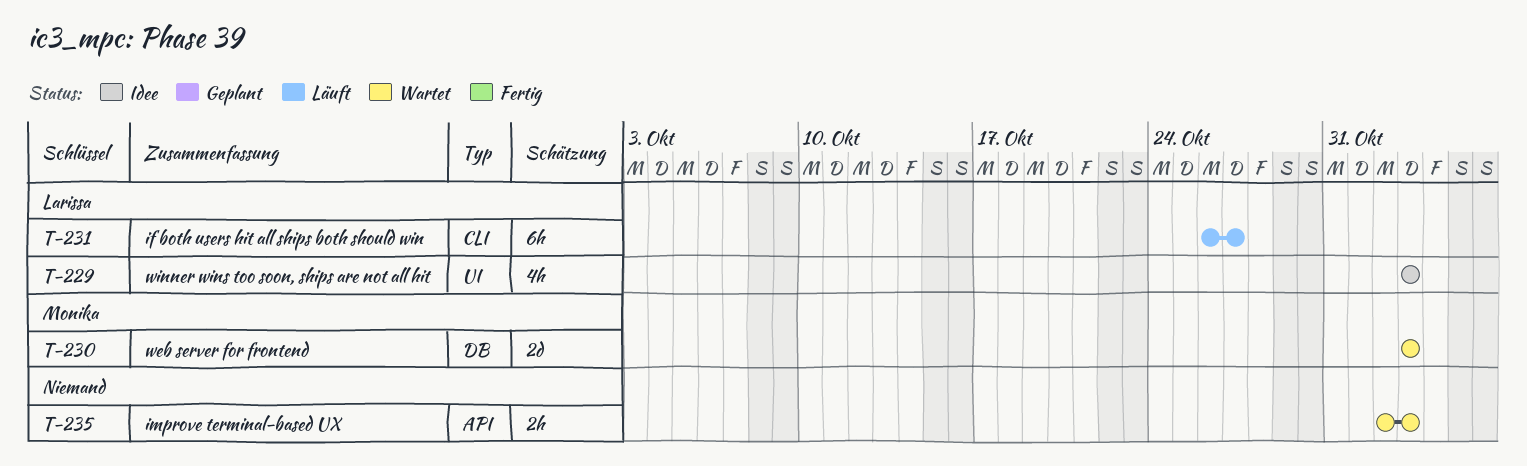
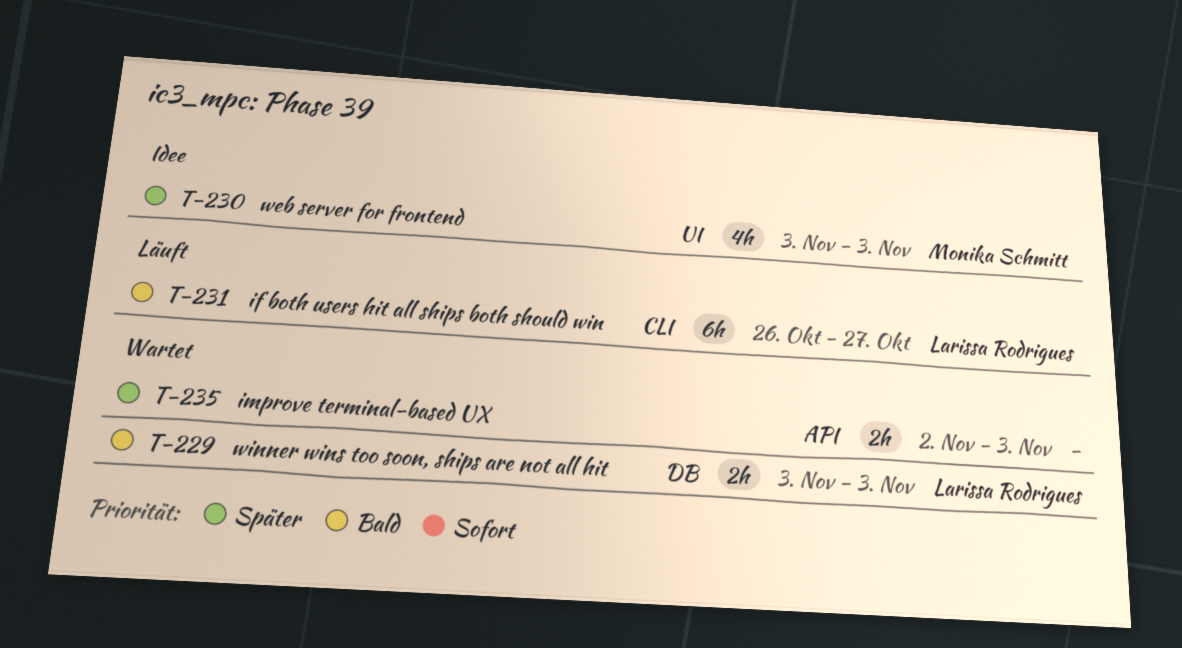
T-229, status: Idee -> Wartet
T-229, label: UI -> DB
T-229, estimate: 4h -> 2h
T-230, status: Wartet -> Idee
T-230, label: DB -> UI
T-230, estimate: 2d -> 4h

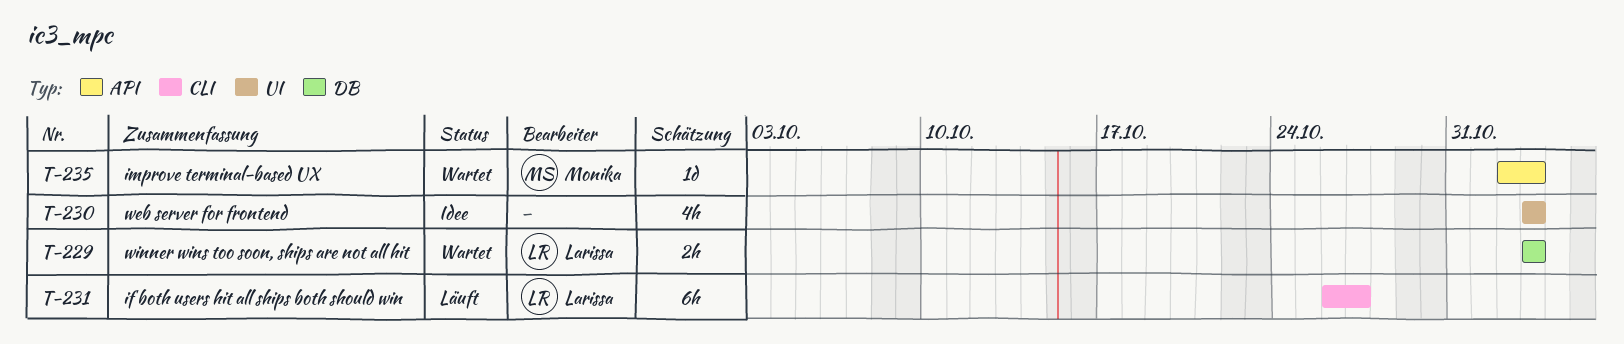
T-230, owner: Monika Schmitt -> none
T-235, owner: none -> Monika Schmitt
T-235, estimate: 2h -> 1d

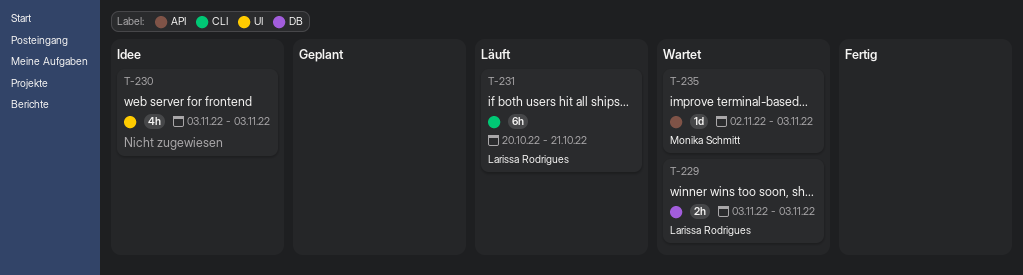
T-231, start: Oct 26 -> Oct 20
T-231, due: Oct 27 -> Oct 21

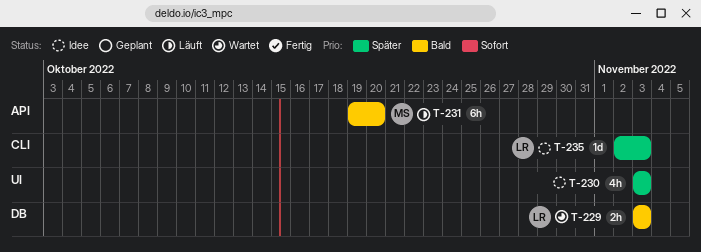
T-231, owner: Larissa Rodrigues -> Monika Schmitt
T-231, label: CLI -> API
T-231, start: Oct 20 -> Oct 19
T-231, due: Oct 21 -> Oct 20
T-235, status: Wartet -> Idee
T-235, owner: Monika Schmitt -> Larissa Rodrigues
T-235, label: API -> CLI

